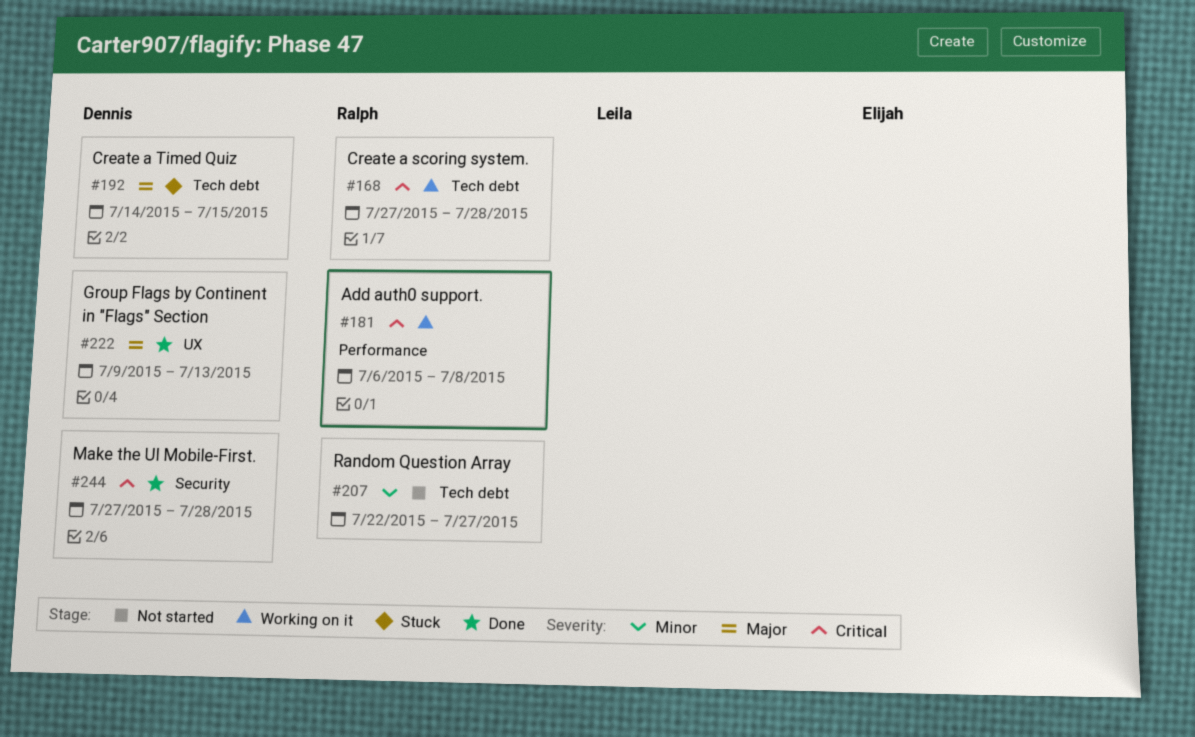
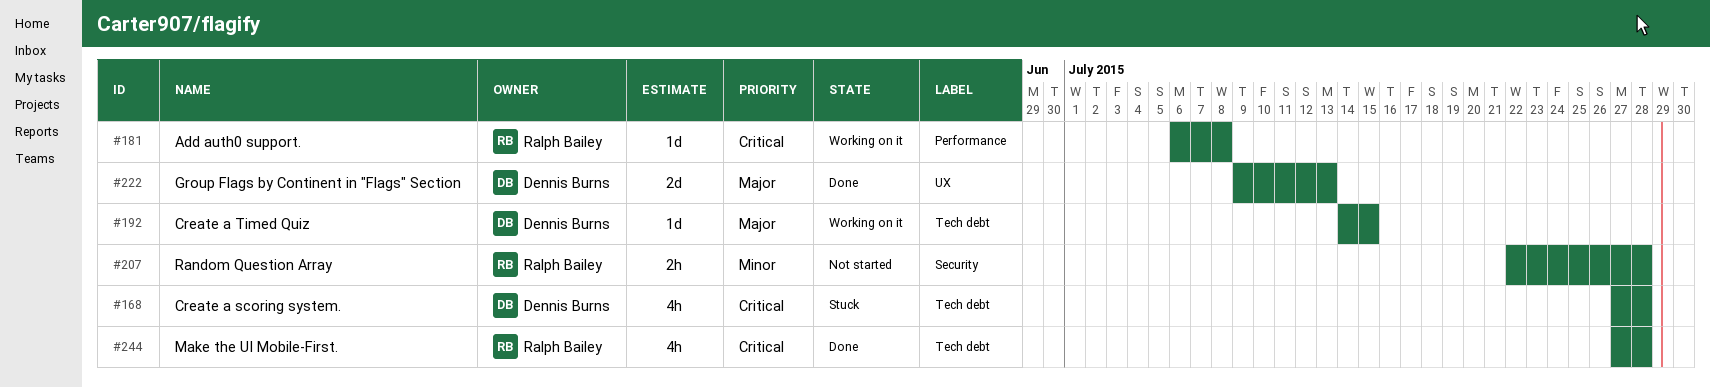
#168, status: Working on it -> Stuck
#168, owner: Ralph Bailey -> Dennis Burns
#192, status: Stuck -> Working on it
#207, label: Tech debt -> Security
#207, due: Jul 27 -> Jul 28
#244, owner: Dennis Burns -> Ralph Bailey
#244, label: Security -> Tech debt

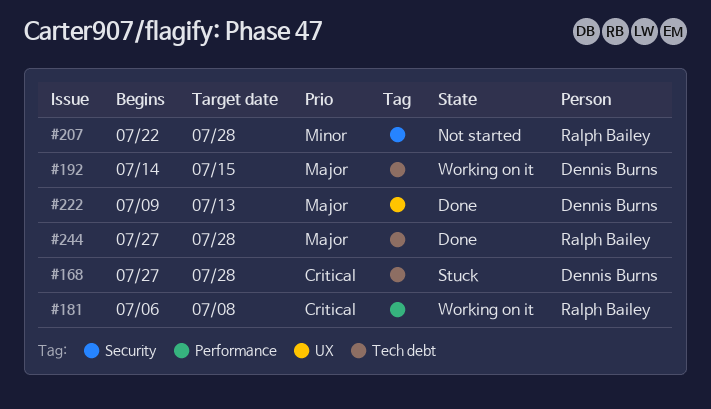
#244, priority: Critical -> Major

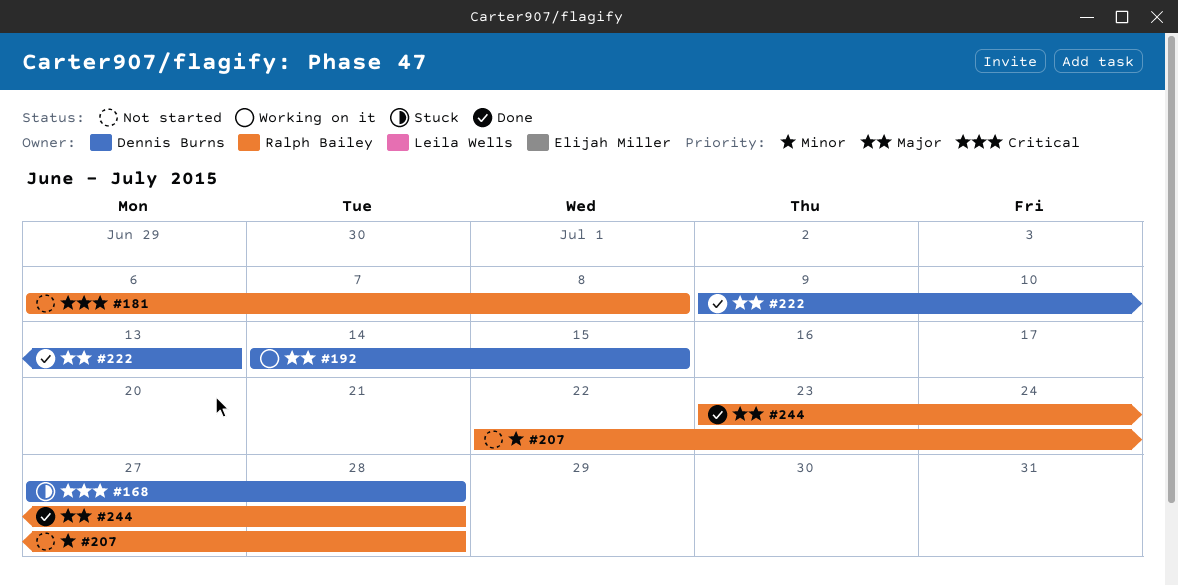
#181, status: Working on it -> Not started
#244, start: Jul 27 -> Jul 23

